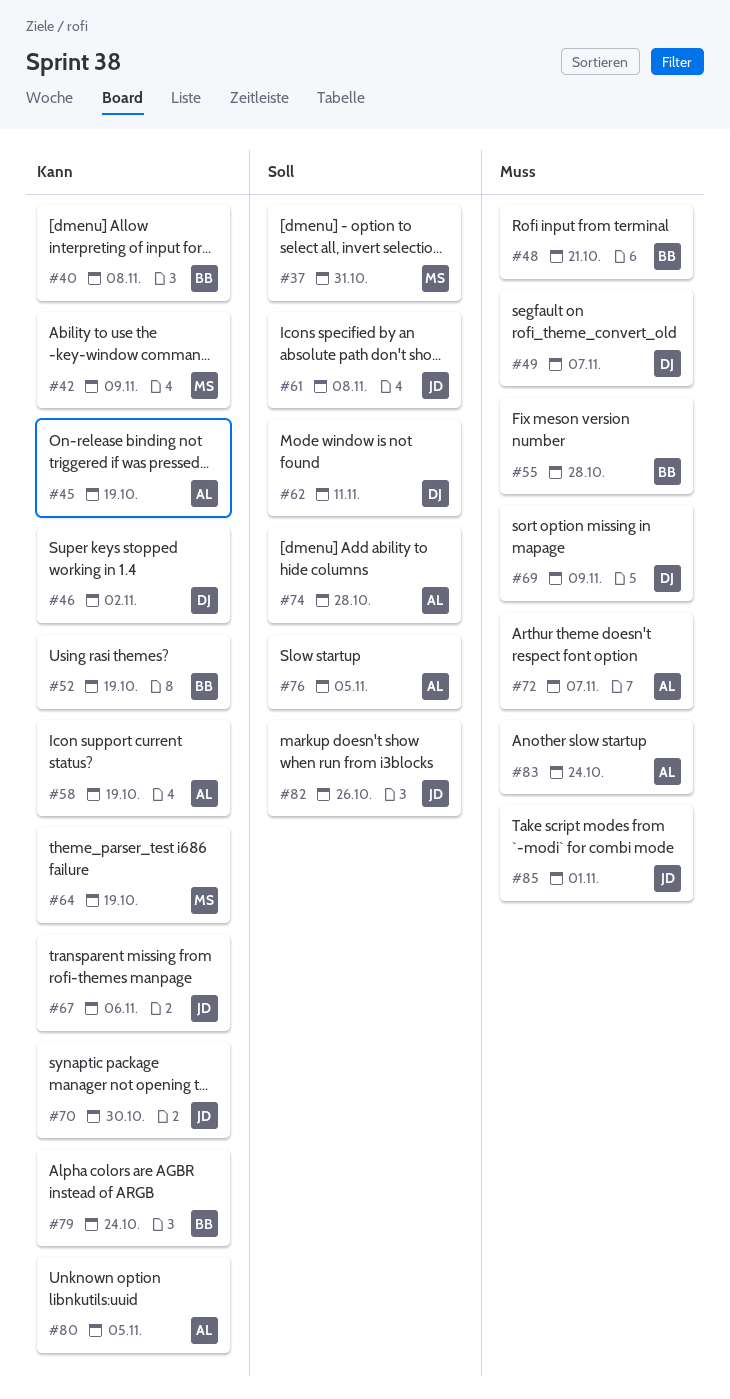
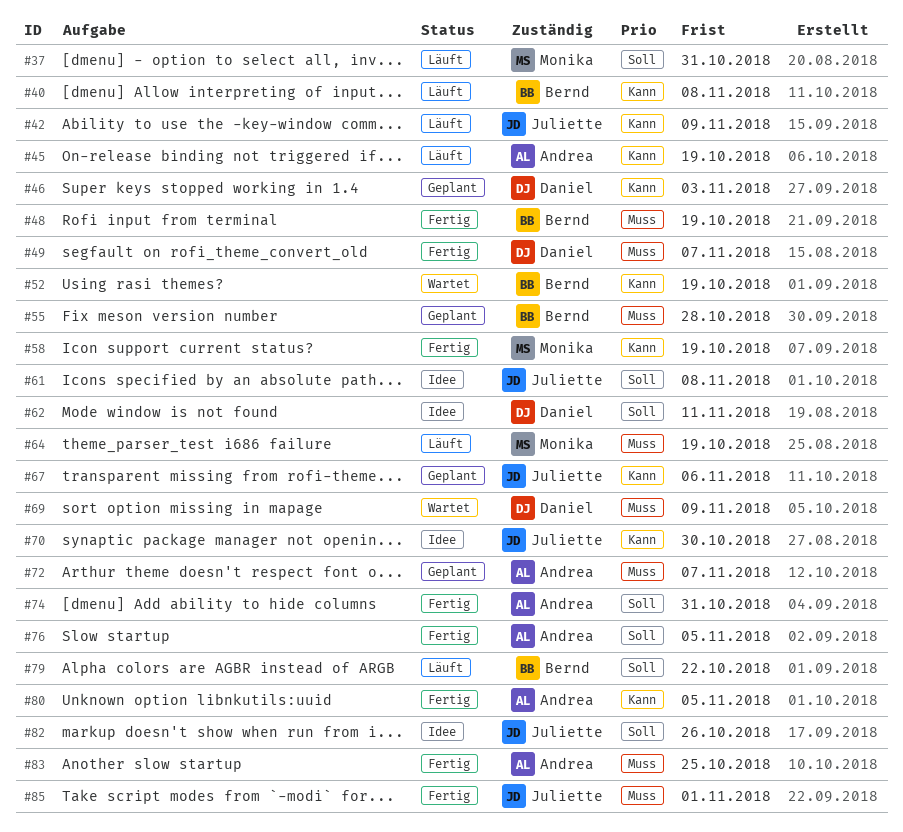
#42, owner: Monika -> Juliette
#46, due: Nov 2 -> Nov 3
#48, due: Oct 21 -> Oct 19
#58, owner: Andrea -> Monika
#64, priority: Kann -> Muss
#74, due: Oct 28 -> Oct 31
#79, priority: Kann -> Soll
#79, due: Oct 24 -> Oct 22
#83, due: Oct 24 -> Oct 25

